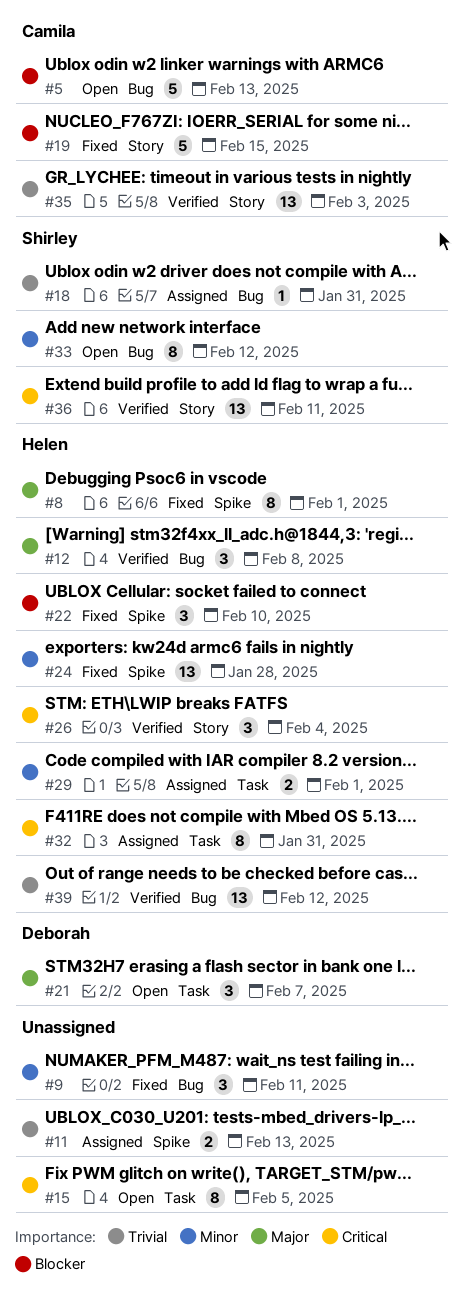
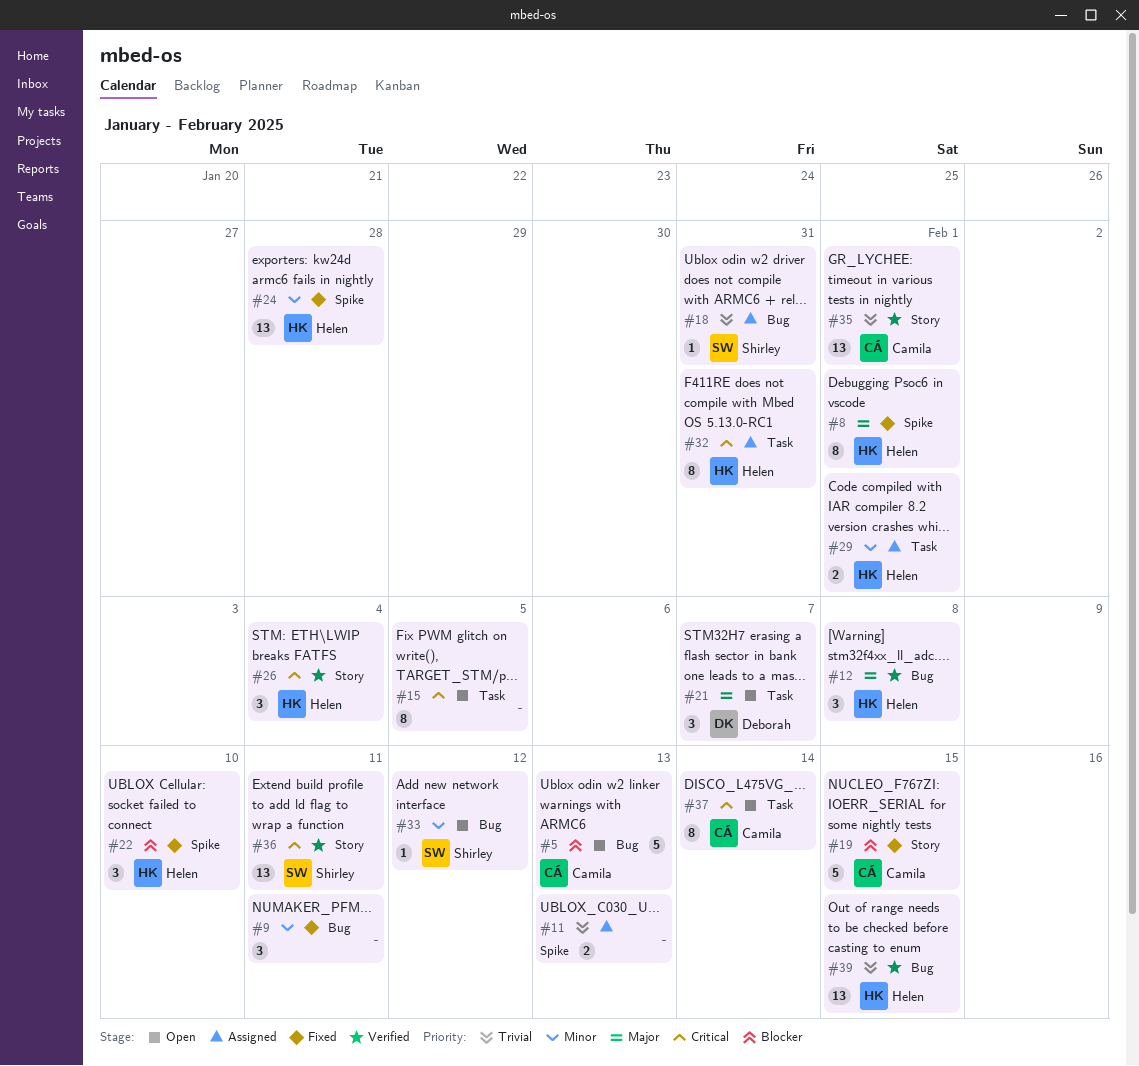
#33, estimate: 8 -> 1
#35, due: Feb 3 -> Feb 1
#37: none -> present
#39, due: Feb 12 -> Feb 15

